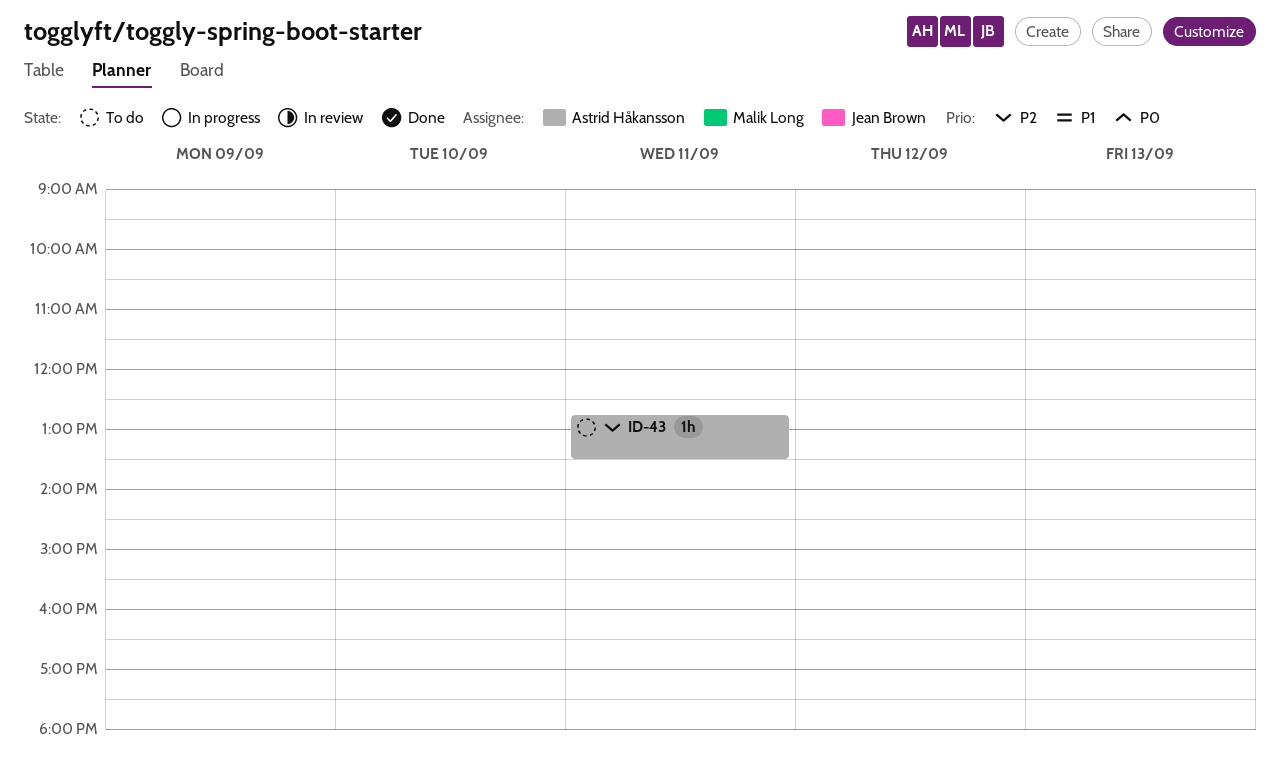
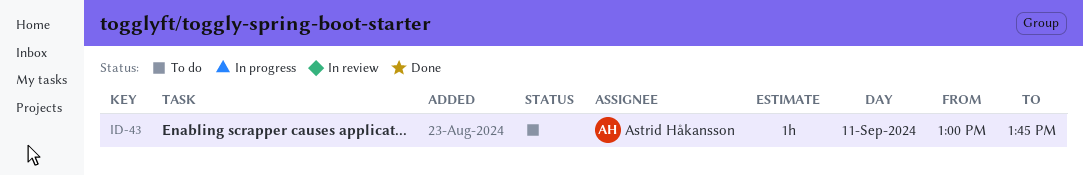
ID-43, begins: 12:45 -> 13:00
ID-43, ends: 13:30 -> 13:45

